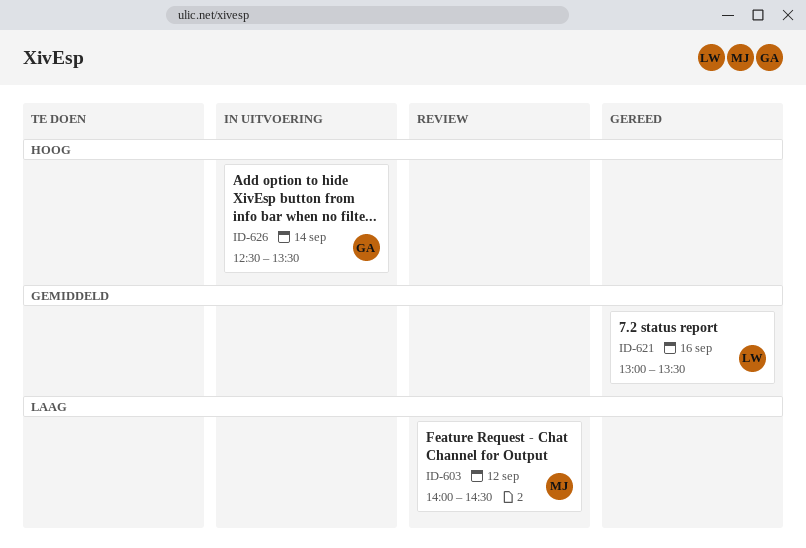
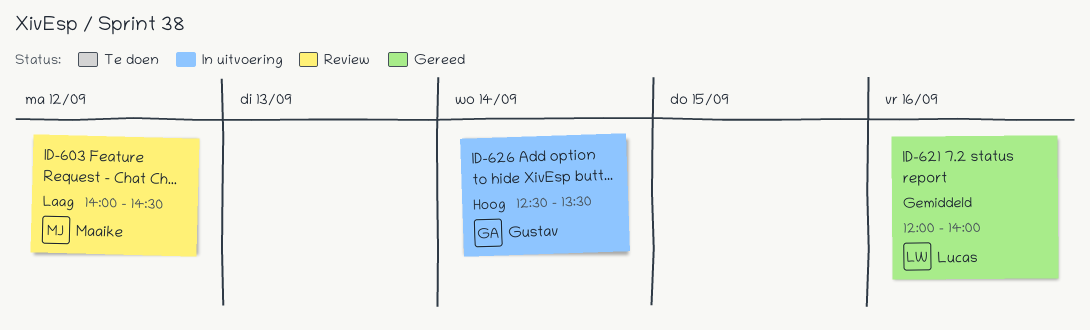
ID-621, begins: 13:00 -> 12:00
ID-621, ends: 13:30 -> 14:00

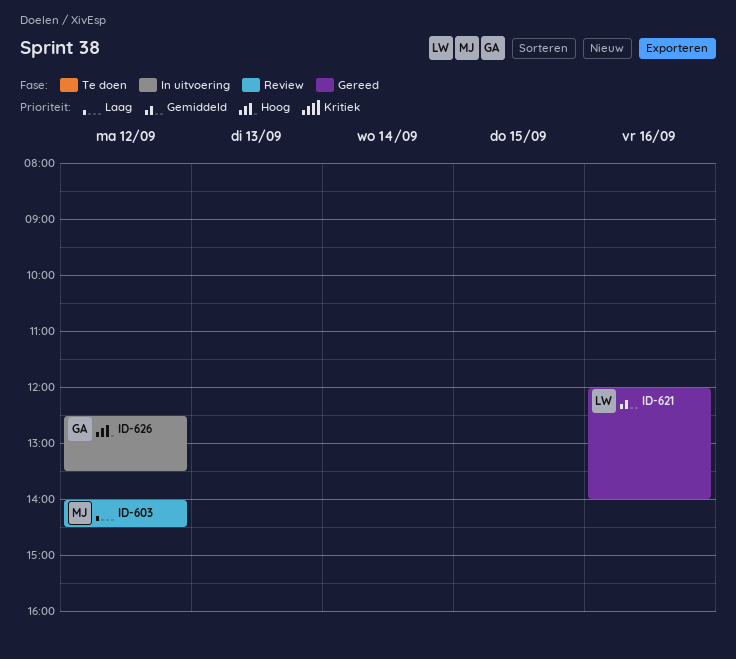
ID-626, day: Sep 14 -> Sep 12

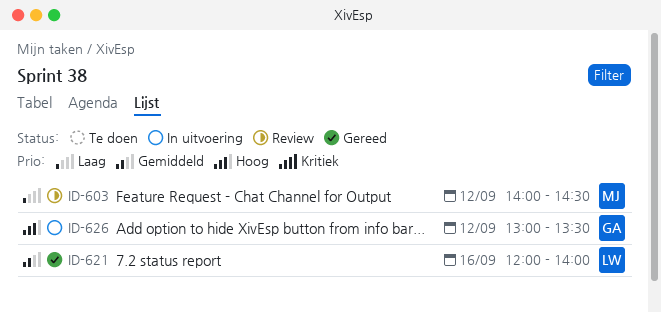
ID-626, begins: 12:30 -> 13:00

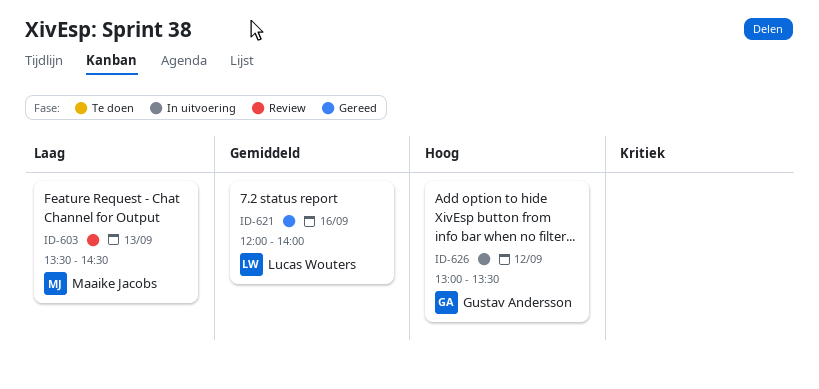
ID-603, day: Sep 12 -> Sep 13
ID-603, begins: 14:00 -> 13:30

